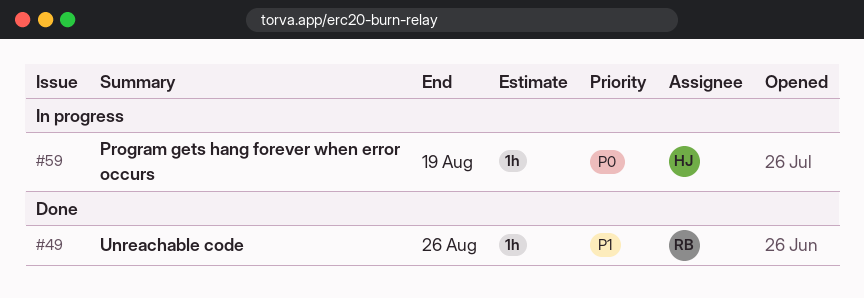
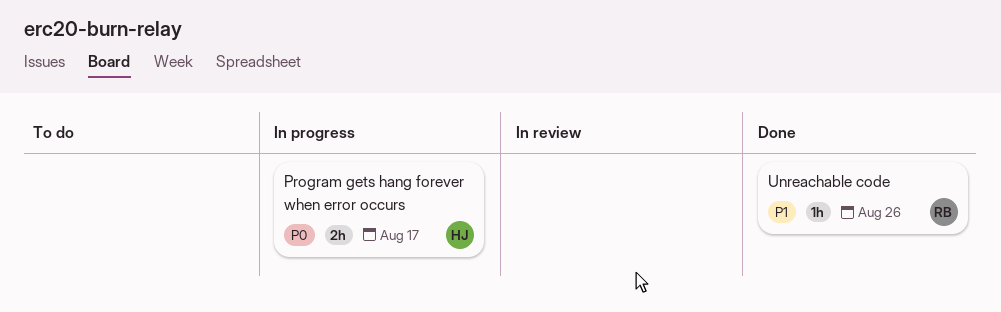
Program gets hang forever when error occurs, estimate: 1h -> 2h
Program gets hang forever when error occurs, due: Aug 19 -> Aug 17

